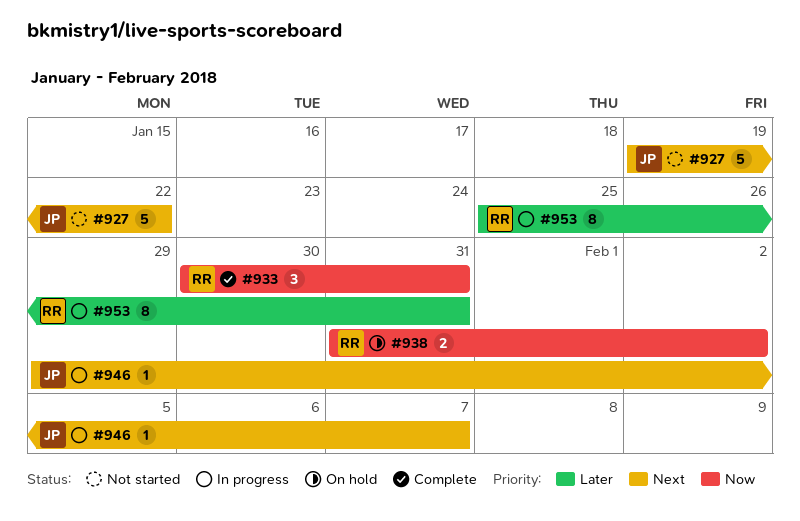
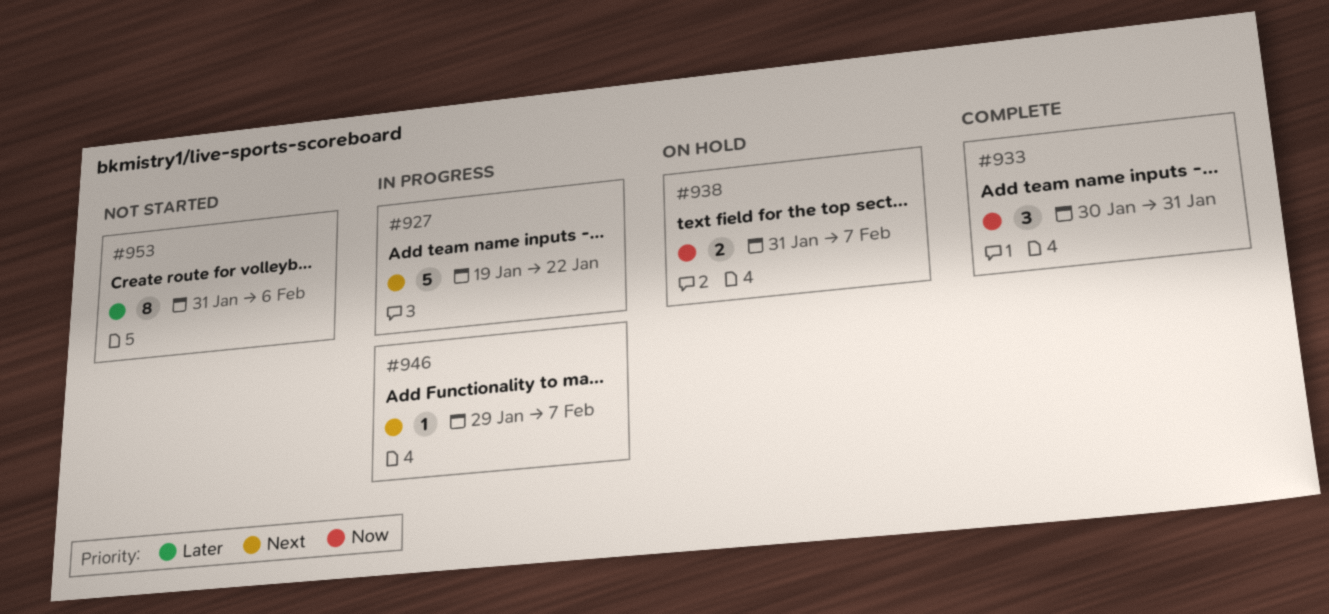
#927, status: Not started -> In progress
#938, due: Feb 2 -> Feb 7
#953, status: In progress -> Not started
#953, start: Jan 25 -> Jan 31
#953, due: Jan 31 -> Feb 6

